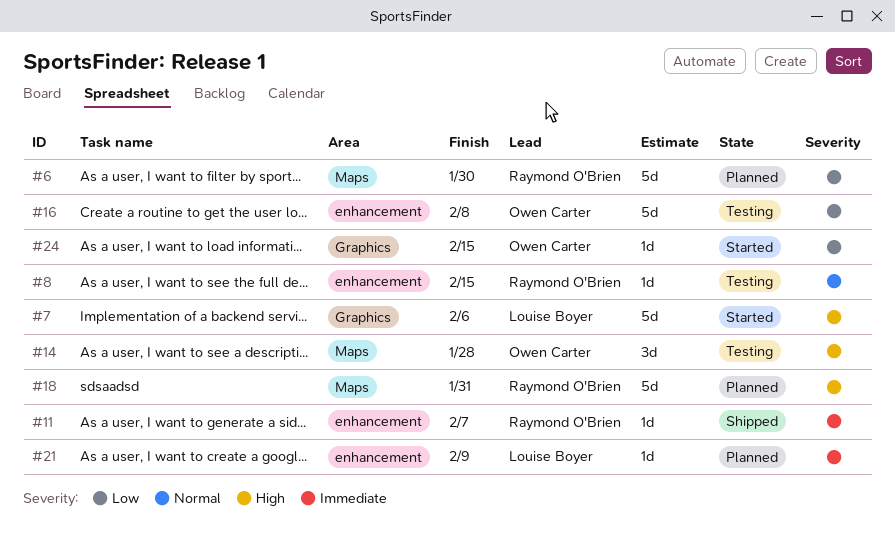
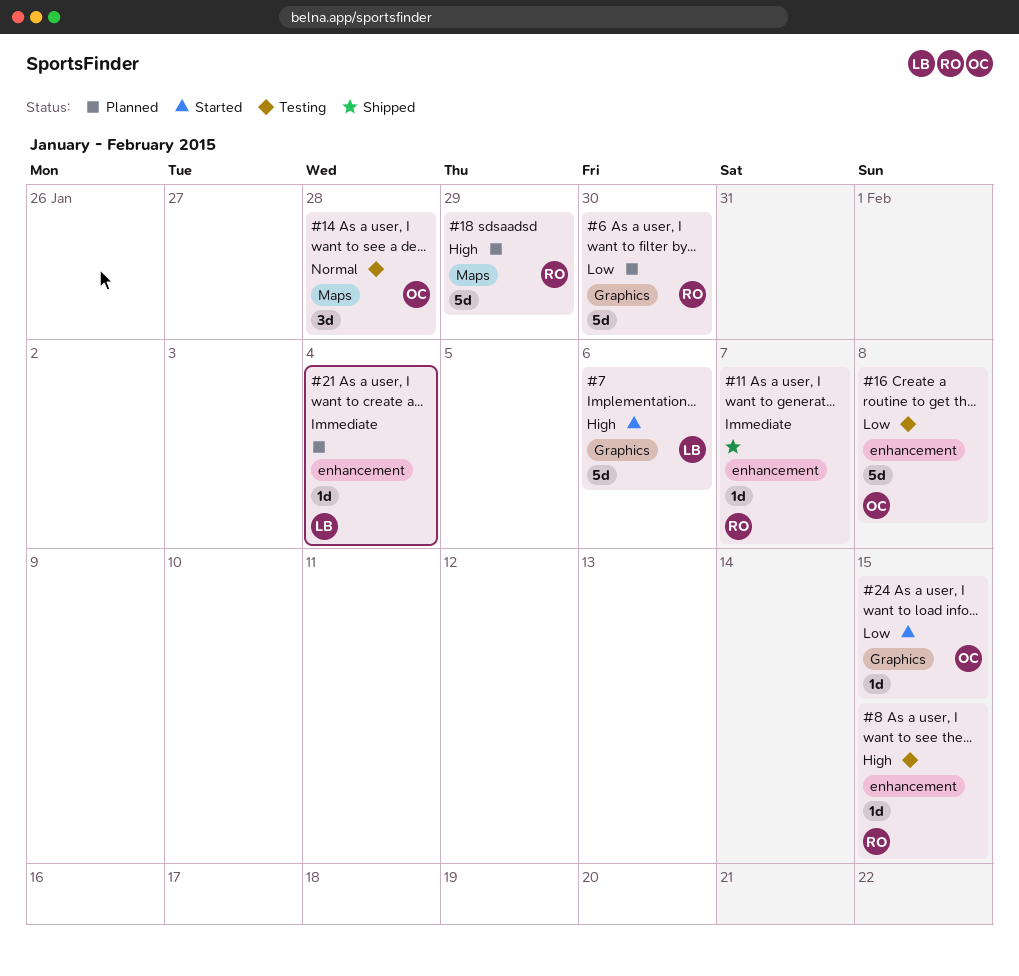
#6, label: Maps -> Graphics
#8, priority: Normal -> High
#14, priority: High -> Normal
#18, due: Jan 31 -> Jan 29
#21, due: Feb 9 -> Feb 4

